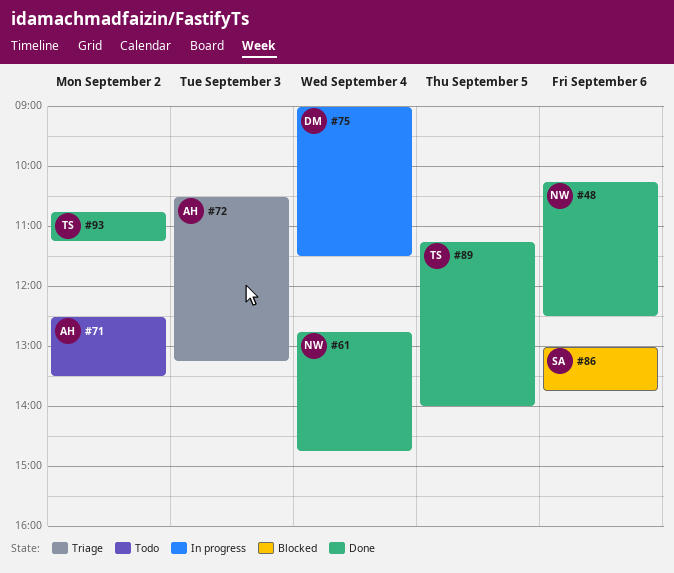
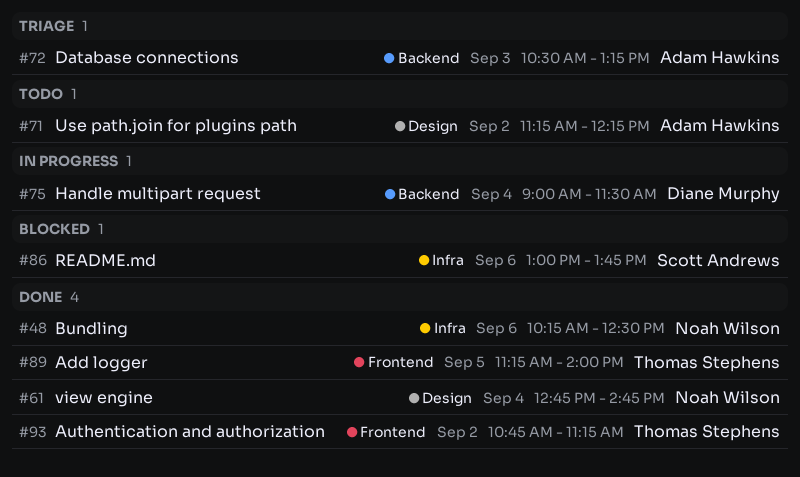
#71, begins: 12:30 -> 11:15
#71, ends: 13:30 -> 12:15

